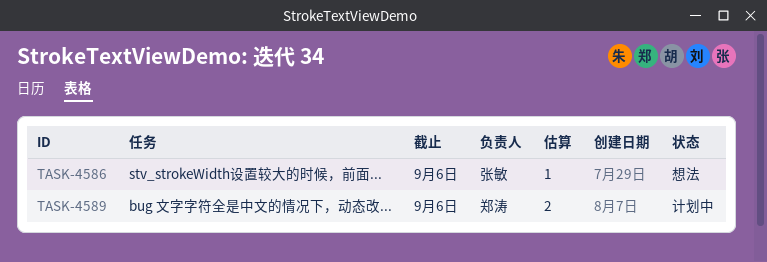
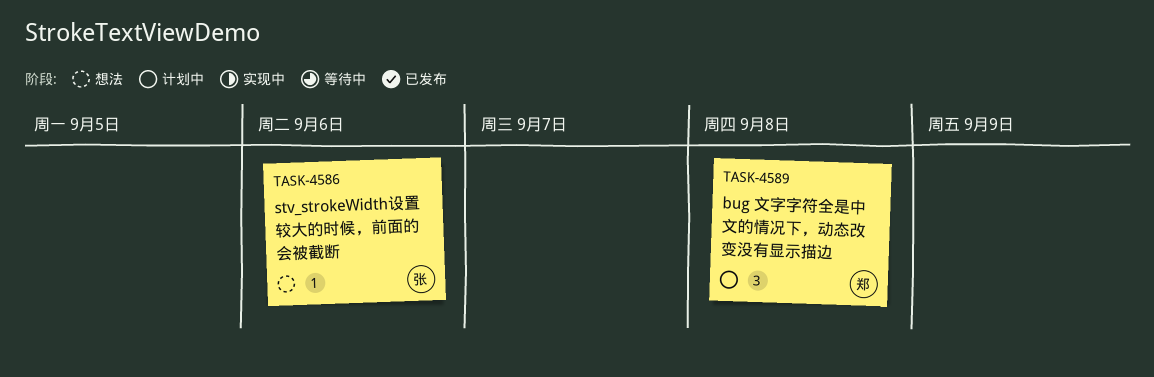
TASK-4589, estimate: 2 -> 3
TASK-4589, due: Sep 6 -> Sep 8

